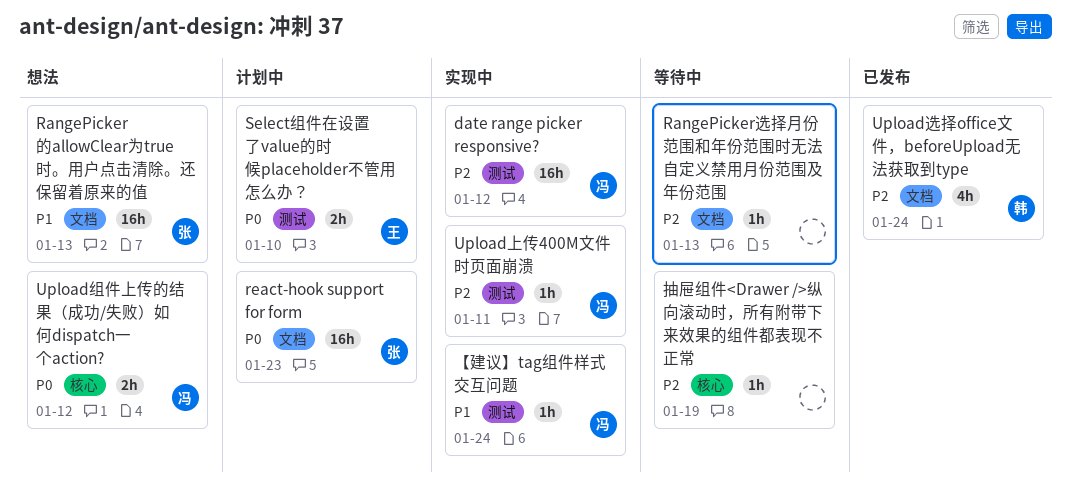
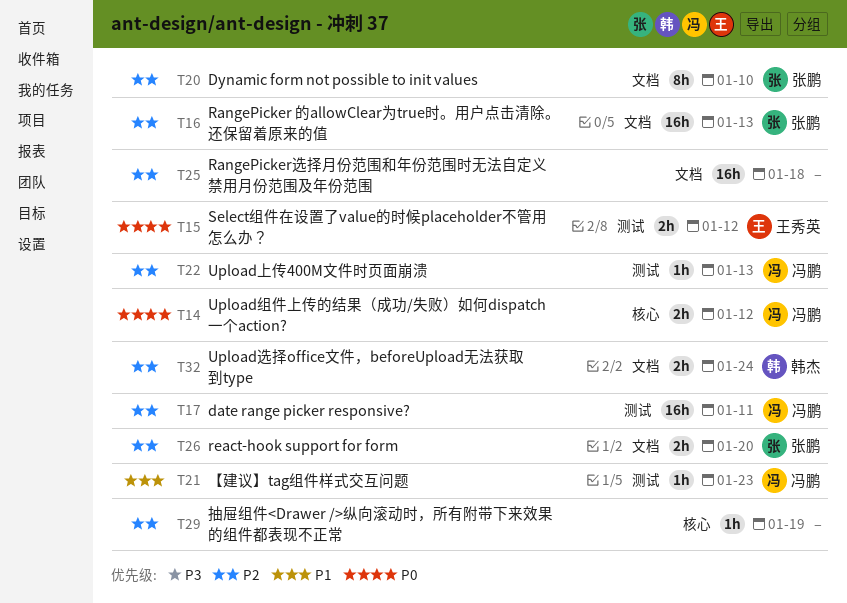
date range picker responsive?, due: Jan 12 -> Jan 11
Dynamic form not possible to init values: none -> present
RangePicker 的allowClear为true时。用户点击清除。还保留着原来的值, priority: P1 -> P2
RangePicker选择月份范围和年份范围时无法自定义禁用月份范围及年份范围, estimate: 1h -> 16h
RangePicker选择月份范围和年份范围时无法自定义禁用月份范围及年份范围, due: Jan 13 -> Jan 18
react-hook support for form, priority: P0 -> P2
react-hook support for form, estimate: 16h -> 2h
react-hook support for form, due: Jan 23 -> Jan 20
Select组件在设置了value的时候placeholder不管用怎么办？, due: Jan 10 -> Jan 12
Upload上传400M文件时页面崩溃, due: Jan 11 -> Jan 13
Upload选择office文件，beforeUpload无法获取到type, estimate: 4h -> 2h
【建议】tag组件样式交互问题, due: Jan 24 -> Jan 23

